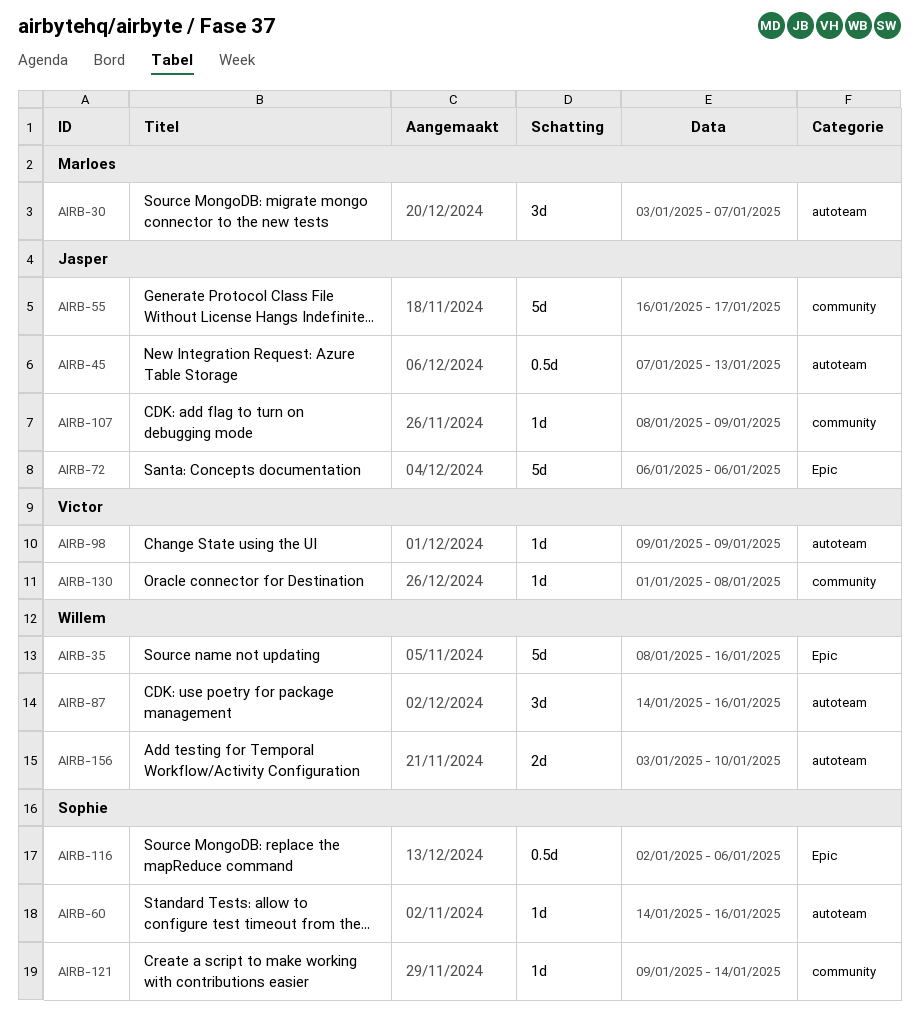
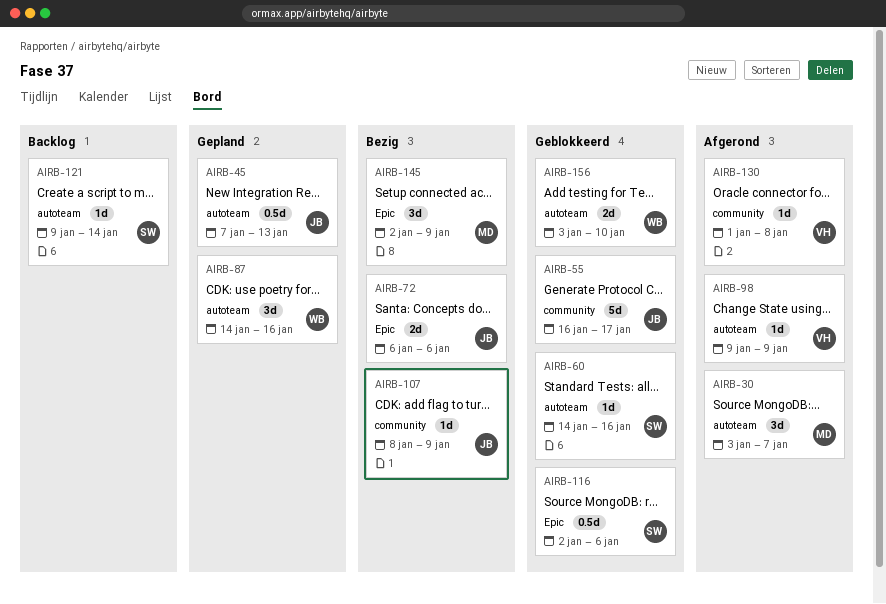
AIRB-35: present -> none
AIRB-72, estimate: 5d -> 2d
AIRB-121, label: community -> autoteam
AIRB-145: none -> present

